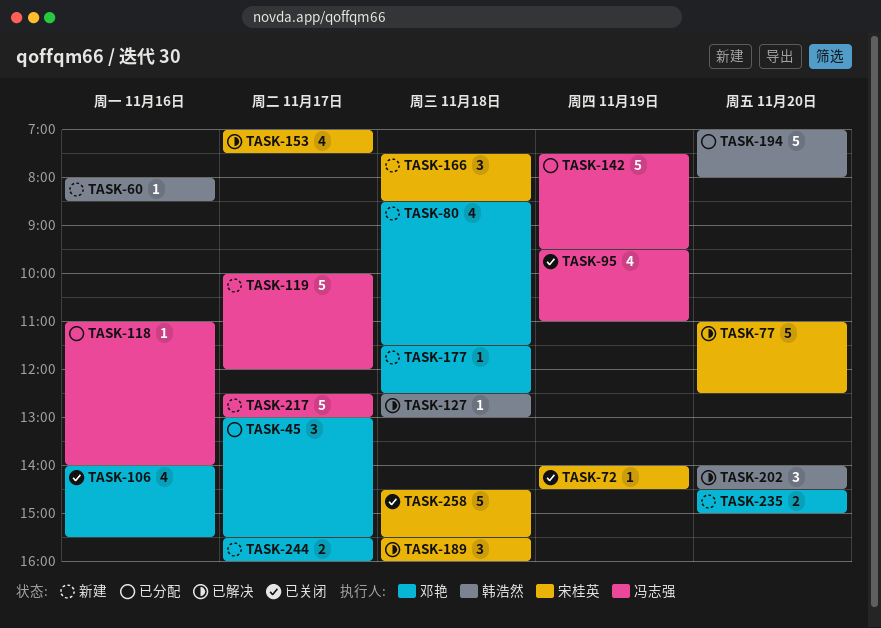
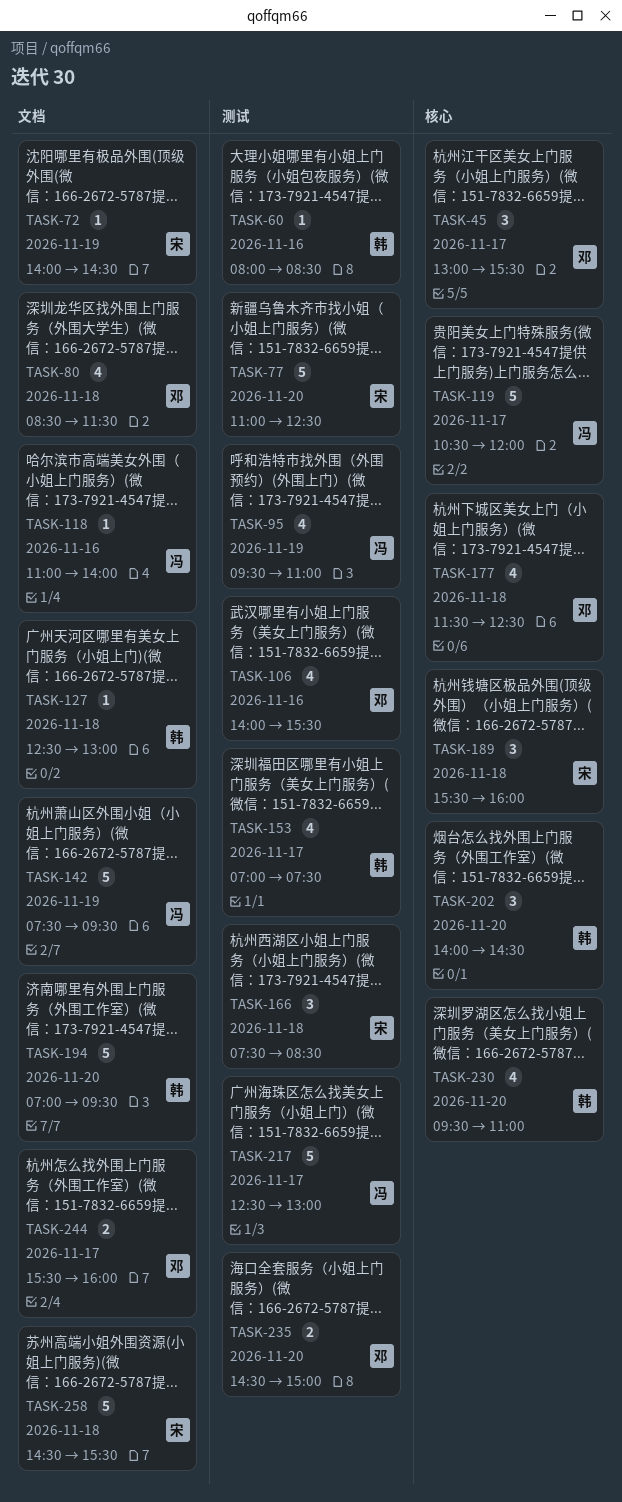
TASK-119, begins: 10:00 -> 10:30
TASK-153, owner: 宋桂英 -> 韩浩然
TASK-177, estimate: 1 -> 4
TASK-194, ends: 08:00 -> 09:30
TASK-230: none -> present

